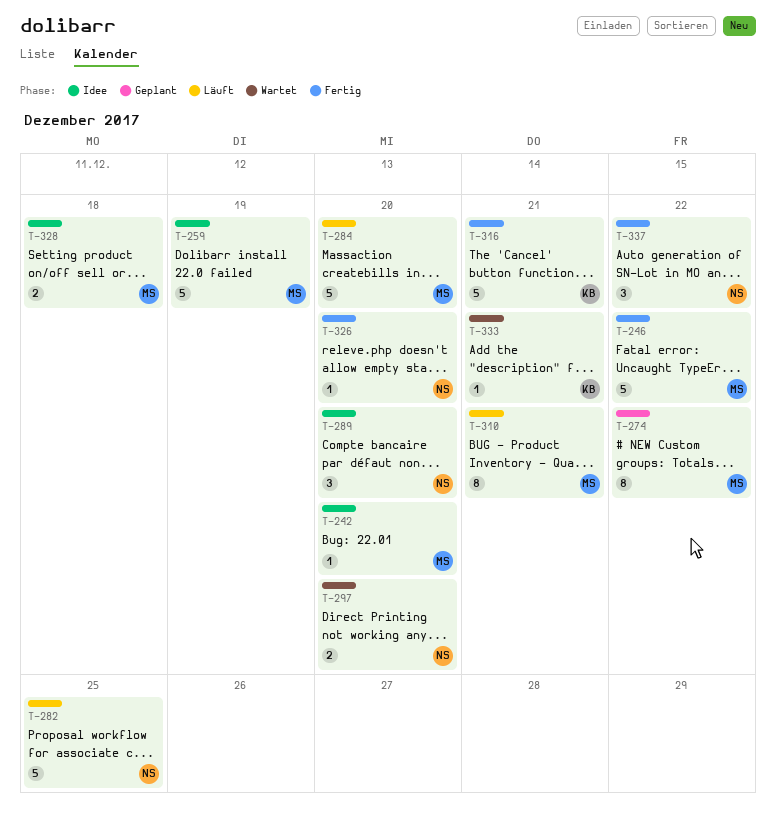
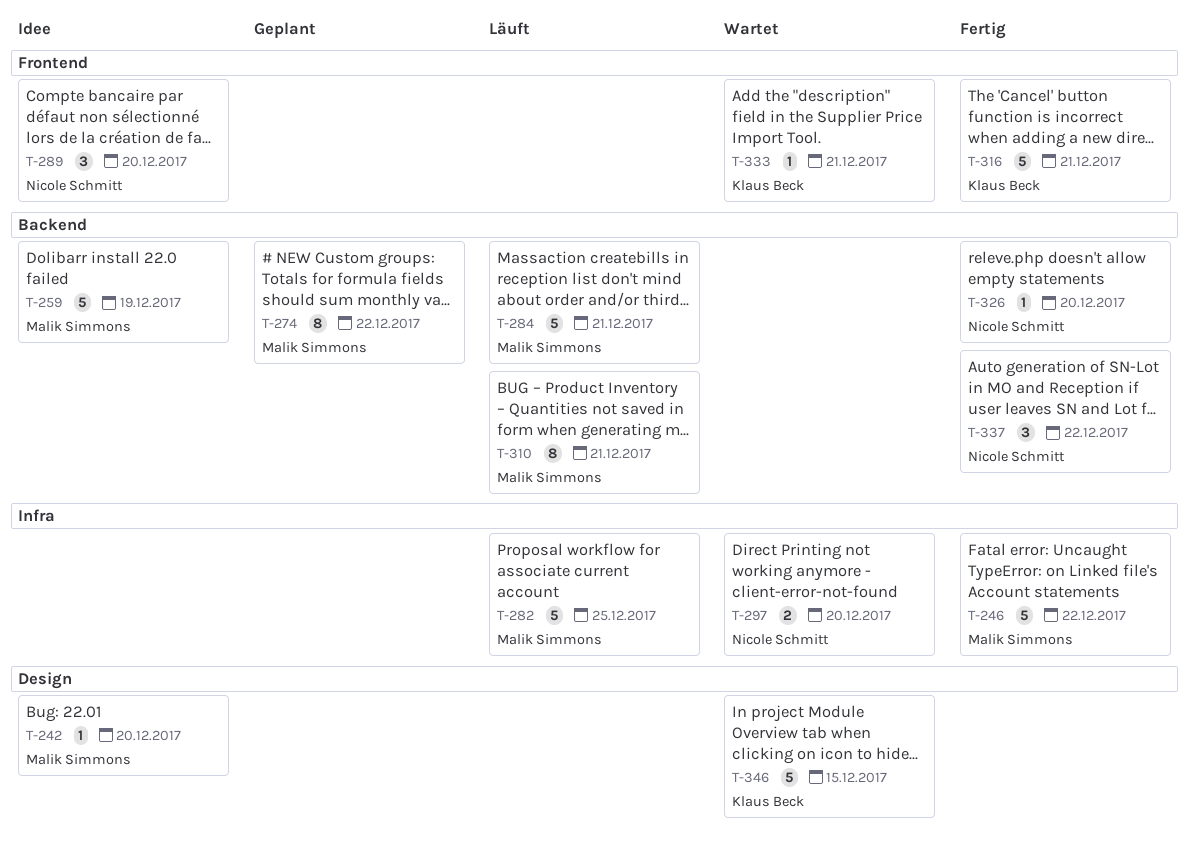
T-282, owner: Nicole Schmitt -> Malik Simmons
T-284, due: Dec 20 -> Dec 21
T-328: present -> none
T-346: none -> present

